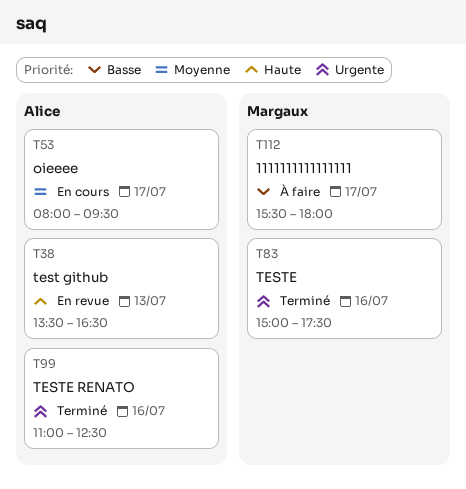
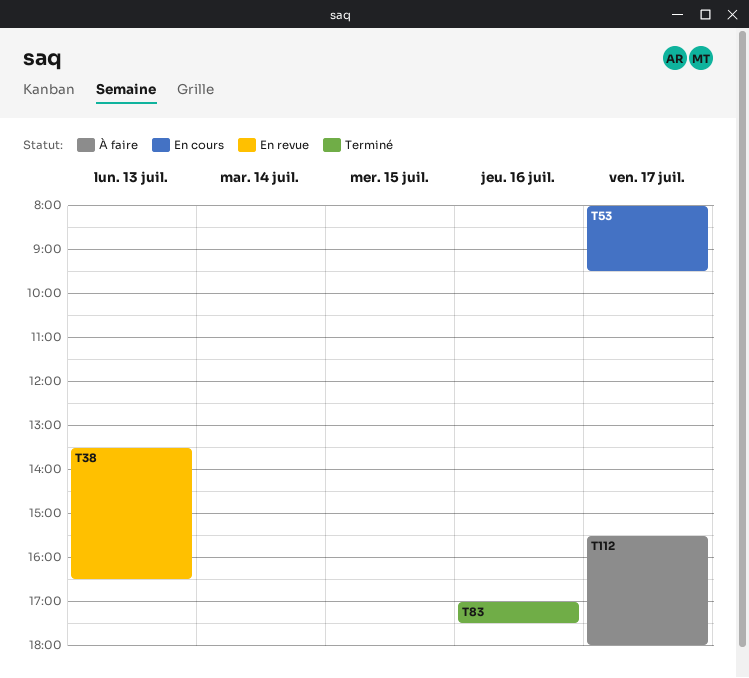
T83, begins: 15:00 -> 17:00
T99: present -> none

